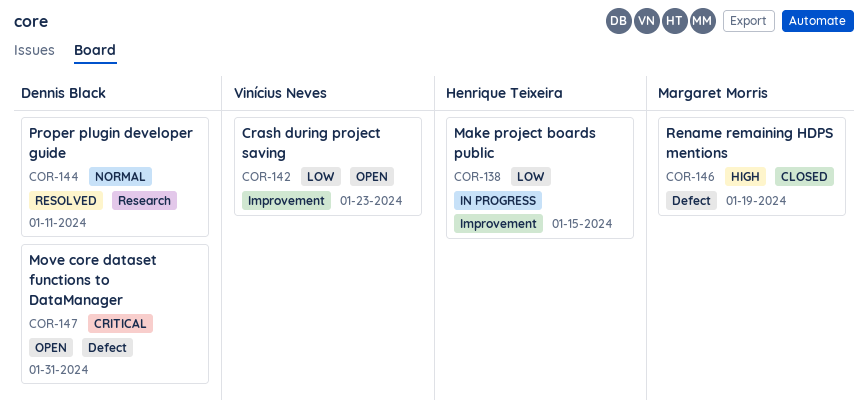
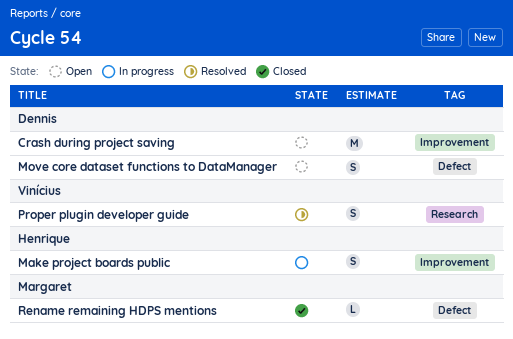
Crash during project saving, owner: Vinícius Neves -> Dennis Black
Proper plugin developer guide, owner: Dennis Black -> Vinícius Neves

